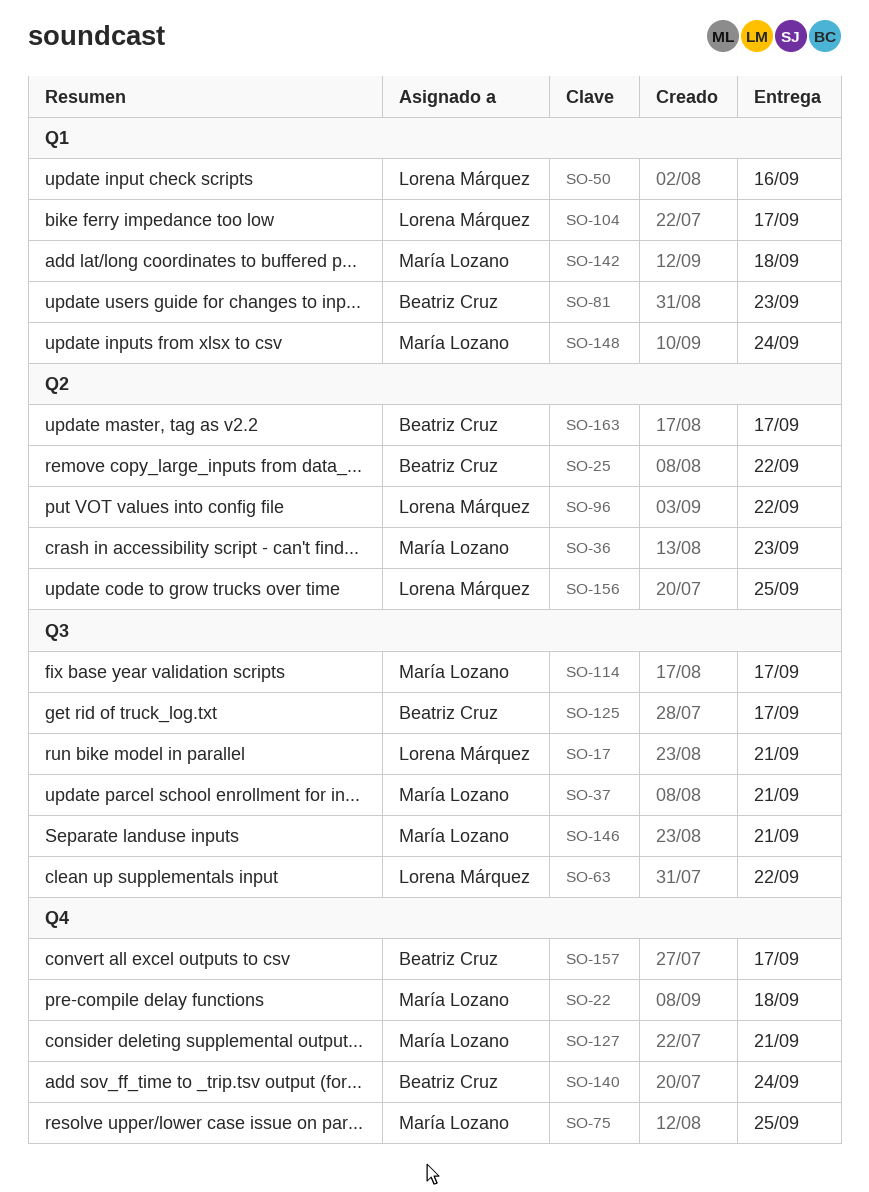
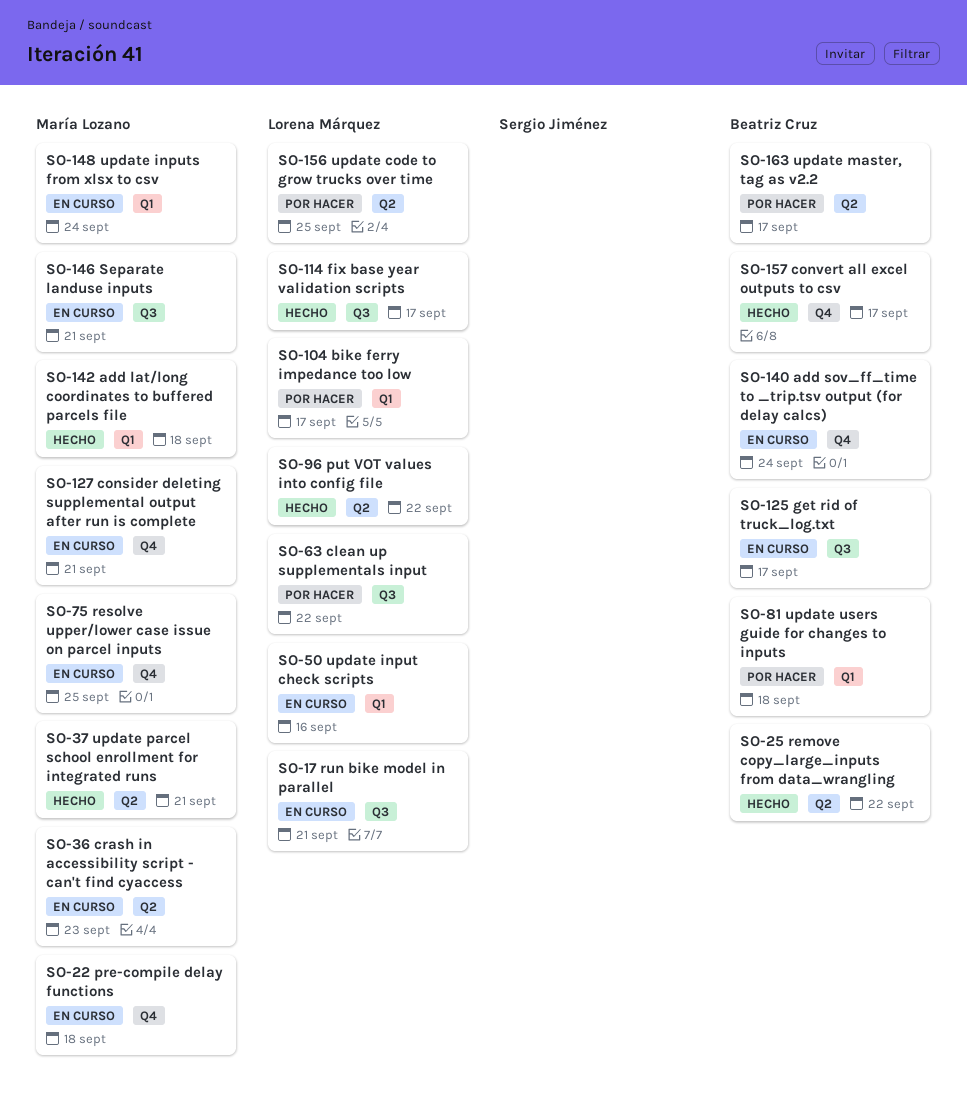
SO-37, label: Q3 -> Q2
SO-81, due: Sep 23 -> Sep 18
SO-114, owner: María Lozano -> Lorena Márquez

